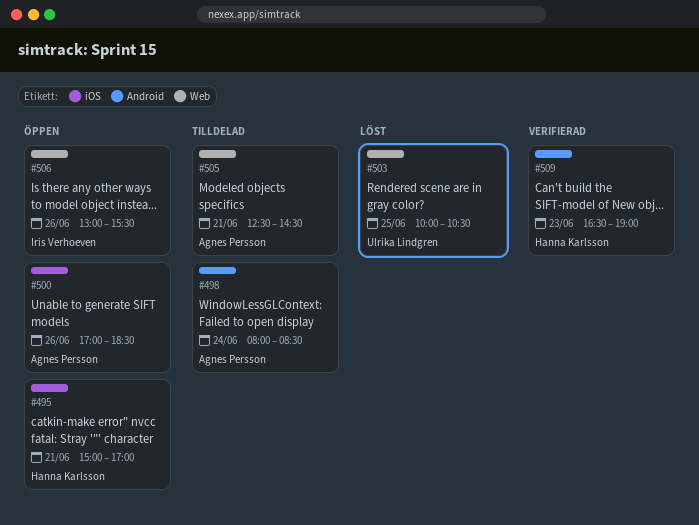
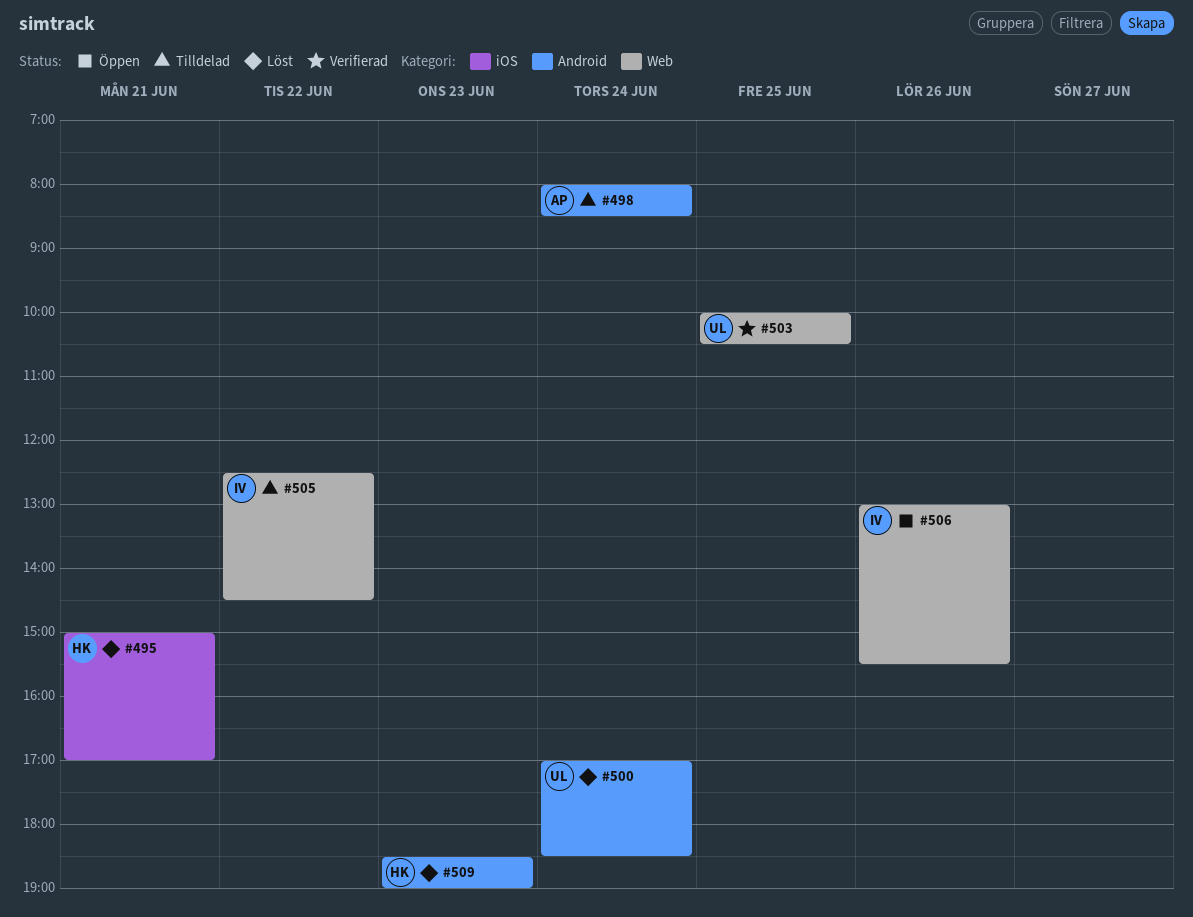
#495, status: Öppen -> Löst
#500, status: Öppen -> Löst
#500, owner: Agnes Persson -> Ulrika Lindgren
#500, label: iOS -> Android
#500, day: Jun 26 -> Jun 24
#503, status: Löst -> Verifierad
#505, owner: Agnes Persson -> Iris Verhoeven
#505, day: Jun 21 -> Jun 22
#509, status: Verifierad -> Löst
#509, begins: 16:30 -> 18:30

